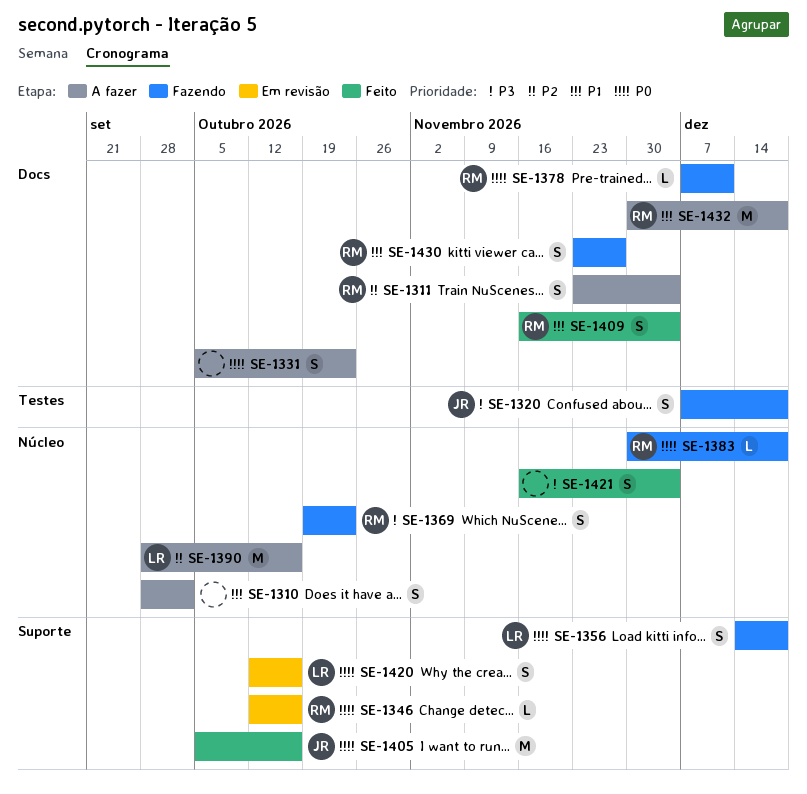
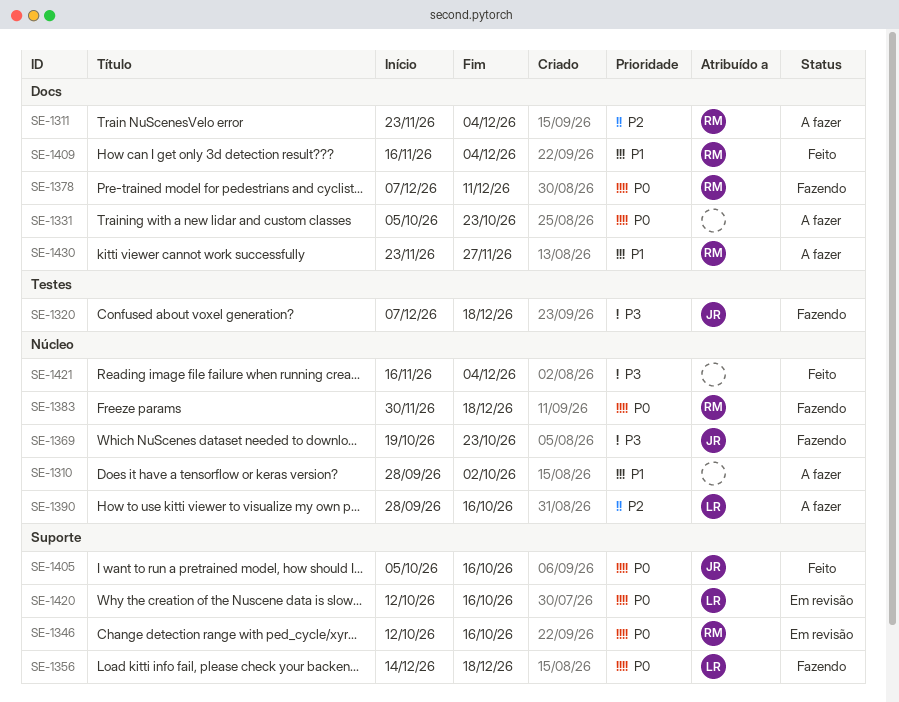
SE-1369, owner: RM -> JR
SE-1430, status: Fazendo -> A fazer
SE-1432: present -> none

